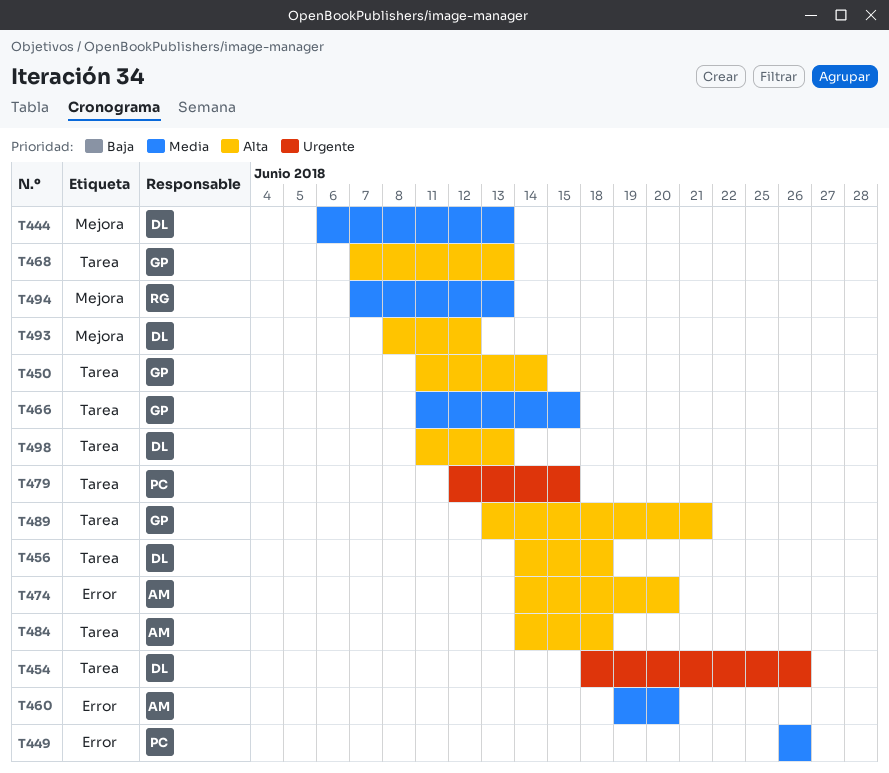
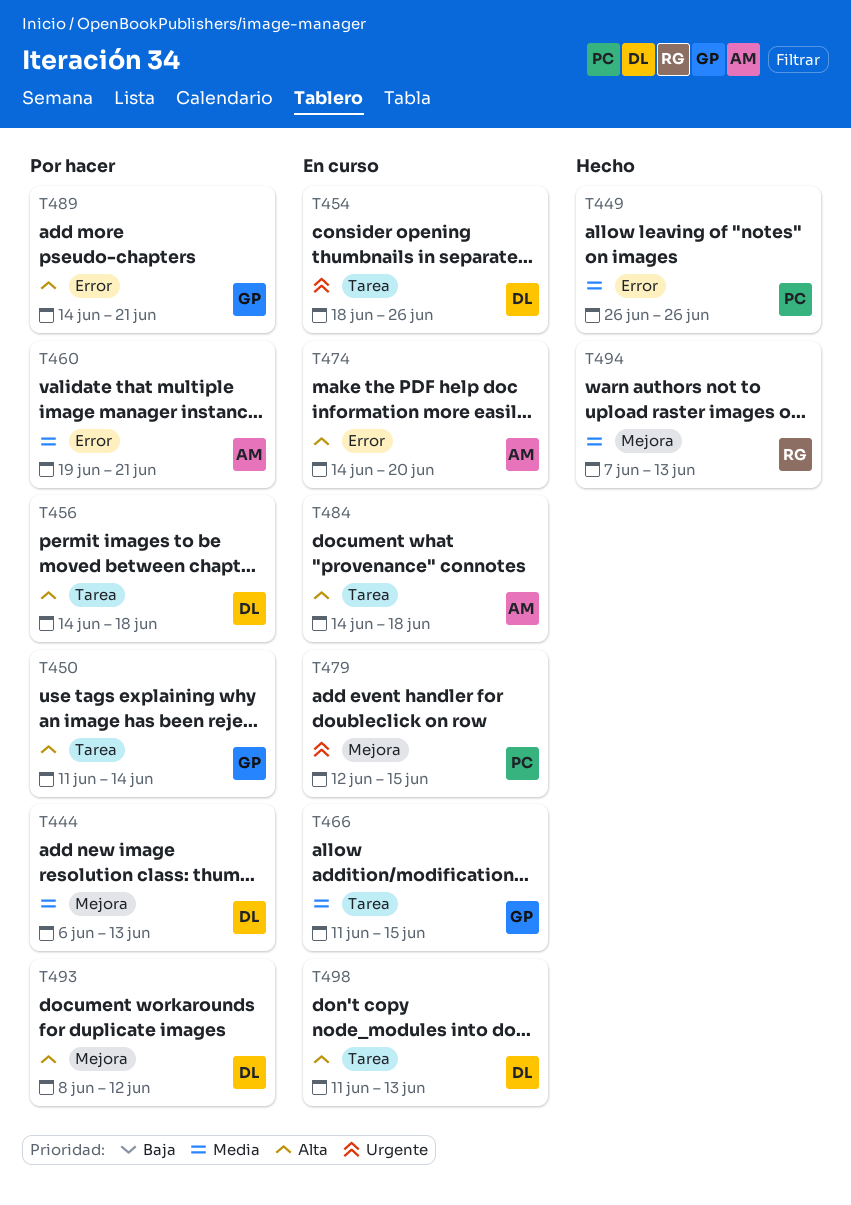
T460, due: Jun 20 -> Jun 21
T468: present -> none
T479, label: Tarea -> Mejora
T489, label: Tarea -> Error
T489, start: Jun 13 -> Jun 14

